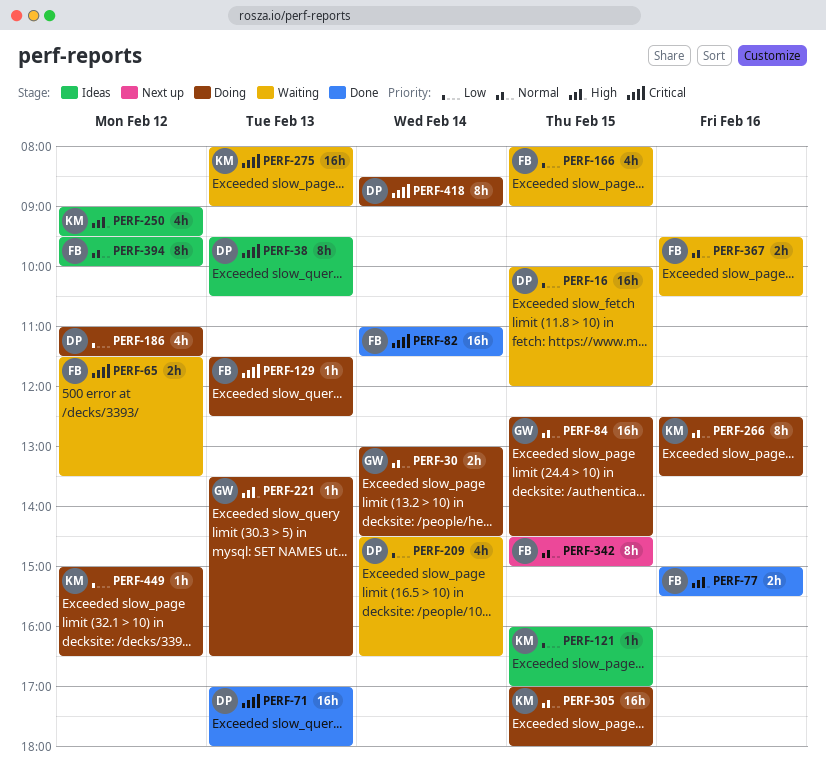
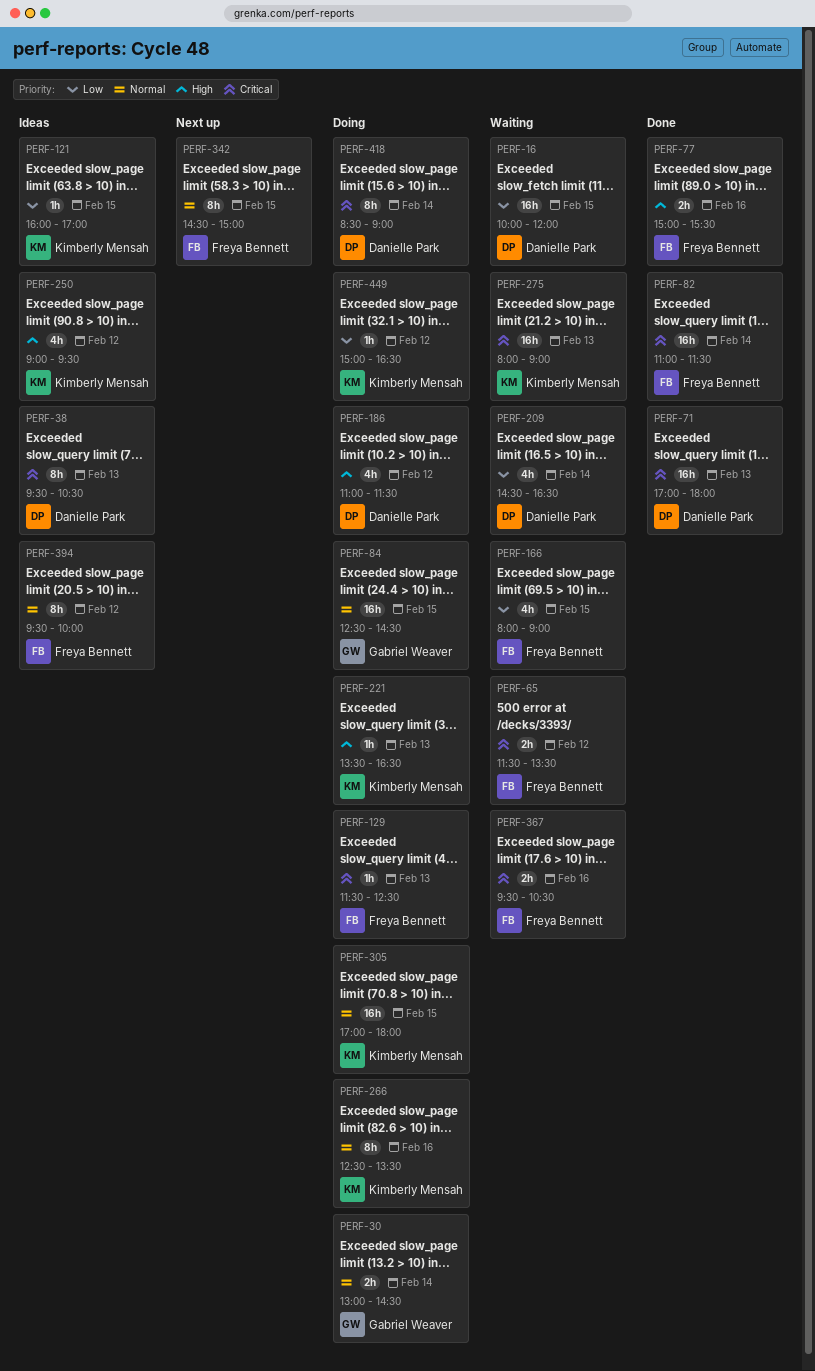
PERF-186, priority: Low -> High
PERF-221, owner: Gabriel Weaver -> Kimberly Mensah
PERF-367, priority: Normal -> Critical

